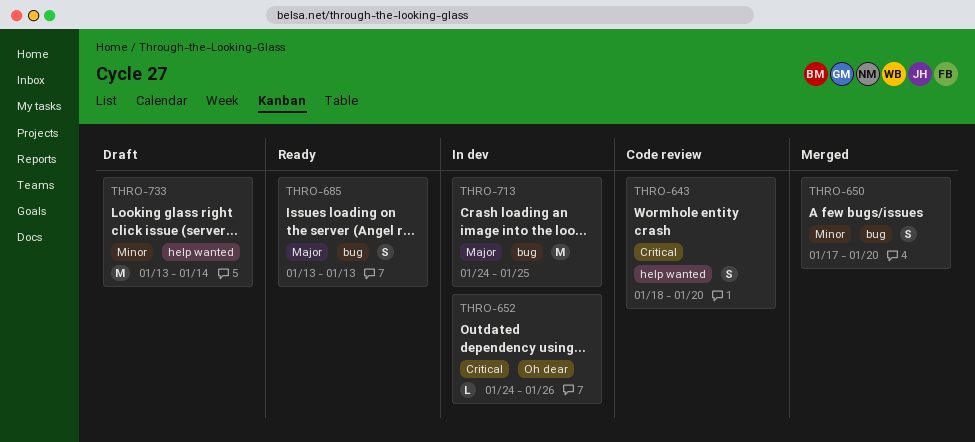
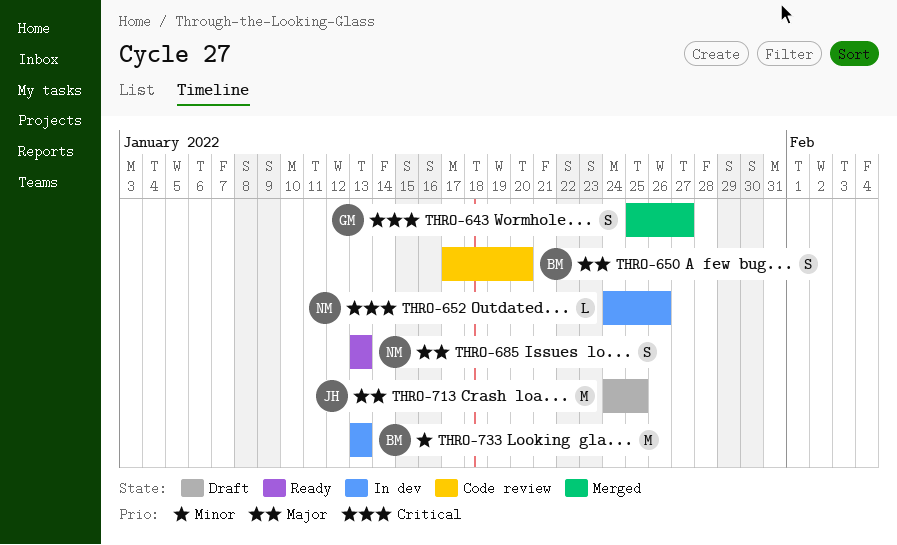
THRO-643, status: Code review -> Merged
THRO-643, start: Jan 18 -> Jan 25
THRO-643, due: Jan 20 -> Jan 27
THRO-650, status: Merged -> Code review
THRO-650, priority: Minor -> Major
THRO-713, status: In dev -> Draft
THRO-733, status: Draft -> In dev
THRO-733, due: Jan 14 -> Jan 13

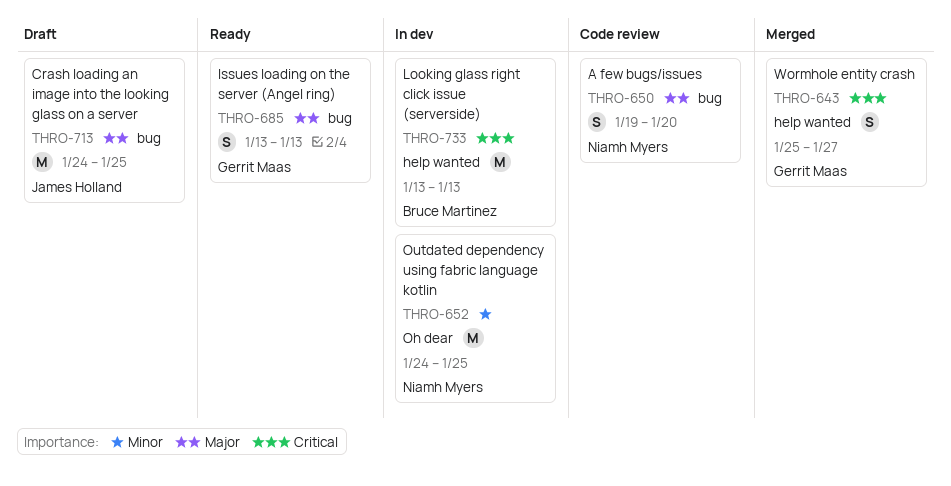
THRO-650, owner: Bruce Martinez -> Niamh Myers
THRO-650, start: Jan 17 -> Jan 19
THRO-652, priority: Critical -> Minor
THRO-652, estimate: L -> M
THRO-652, due: Jan 26 -> Jan 25
THRO-685, owner: Niamh Myers -> Gerrit Maas
THRO-733, priority: Minor -> Critical

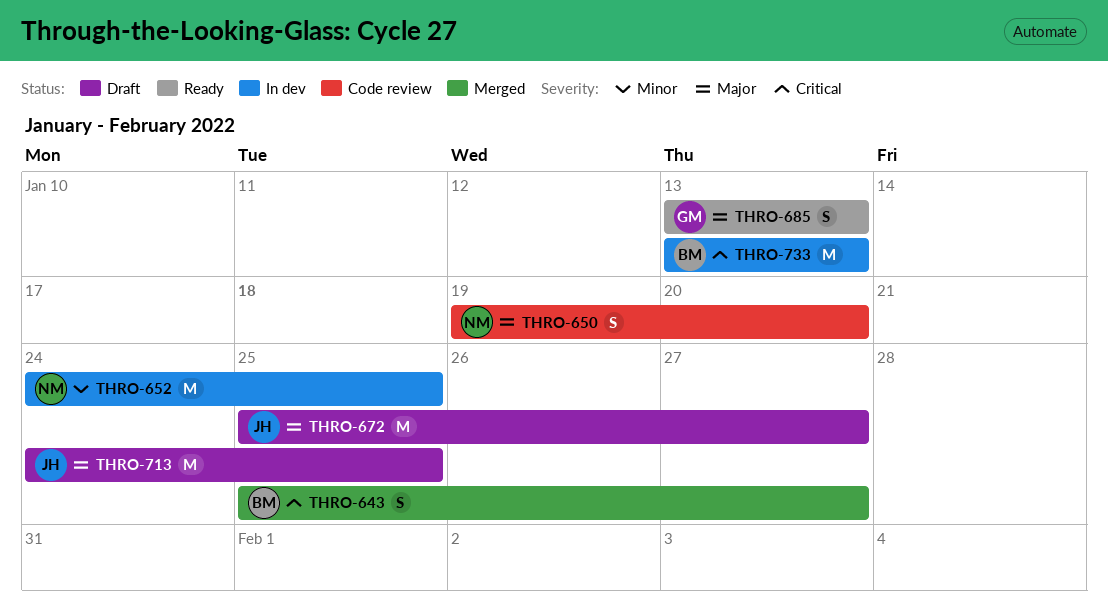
THRO-643, owner: Gerrit Maas -> Bruce Martinez
THRO-672: none -> present

